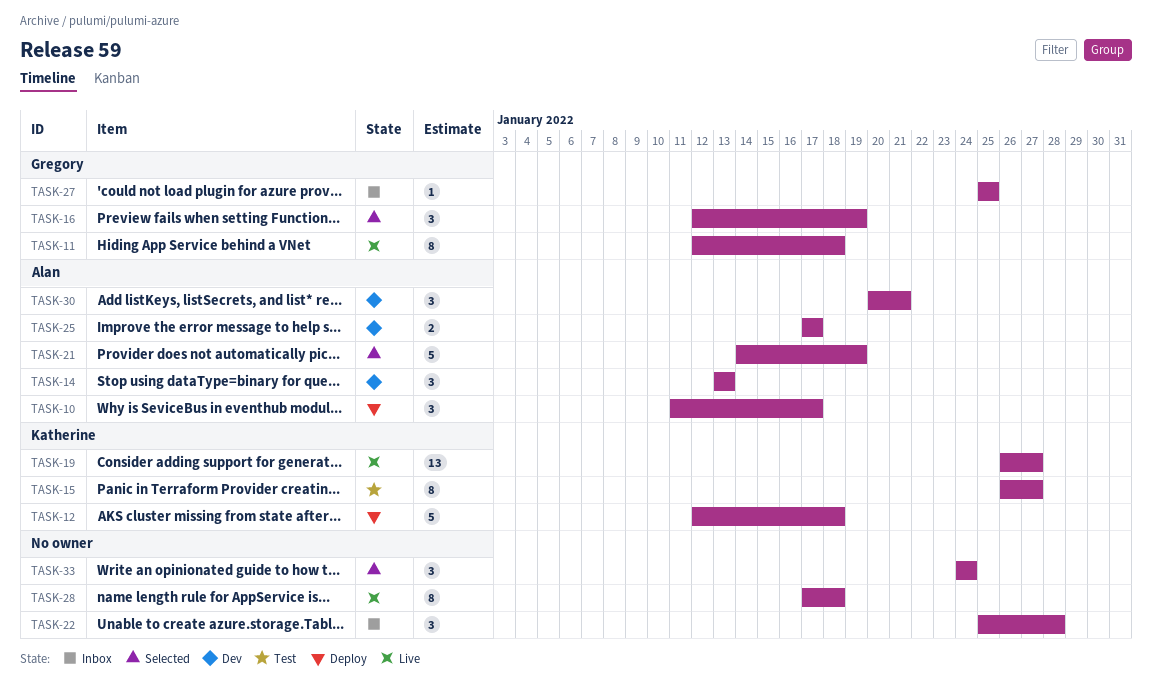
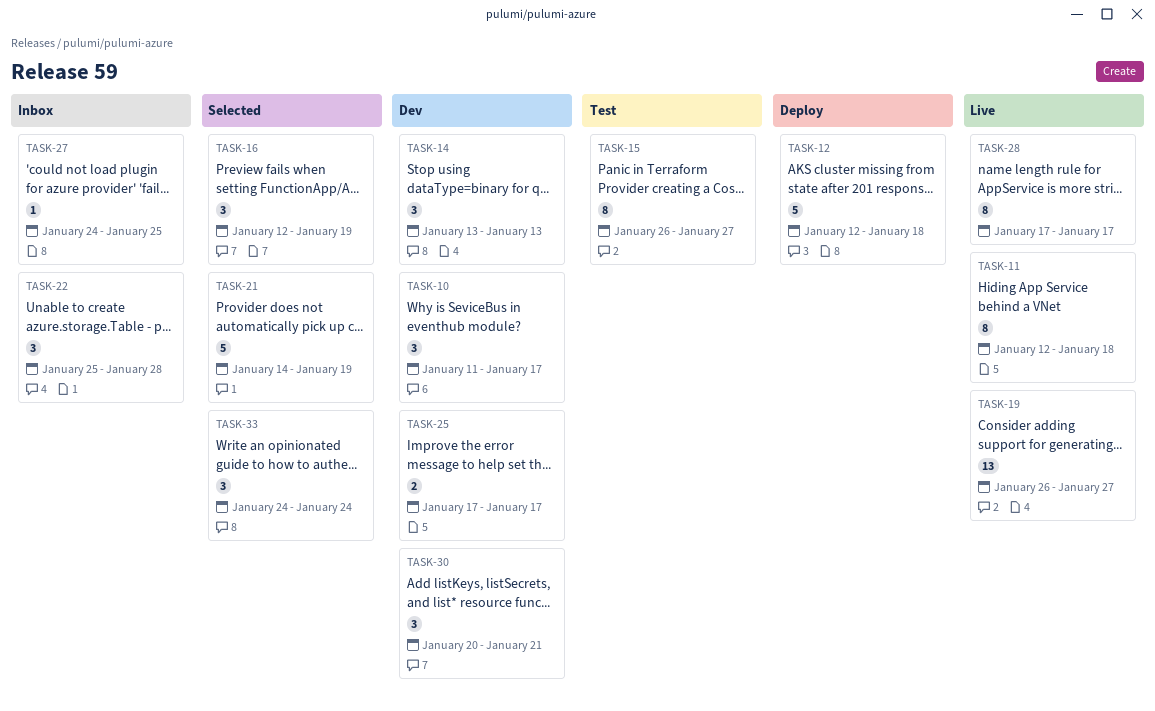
TASK-10, status: Deploy -> Dev
TASK-27, start: Jan 25 -> Jan 24
TASK-28, due: Jan 18 -> Jan 17

